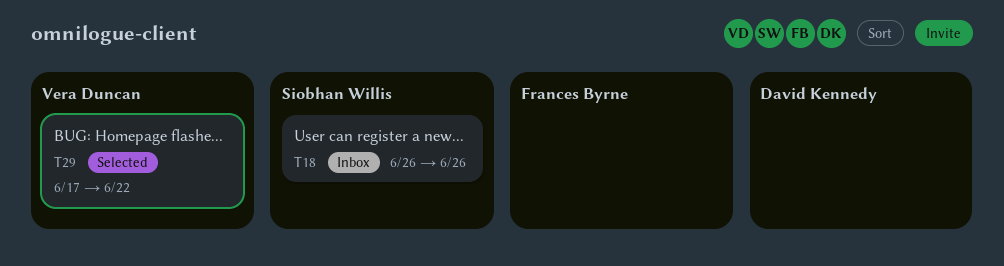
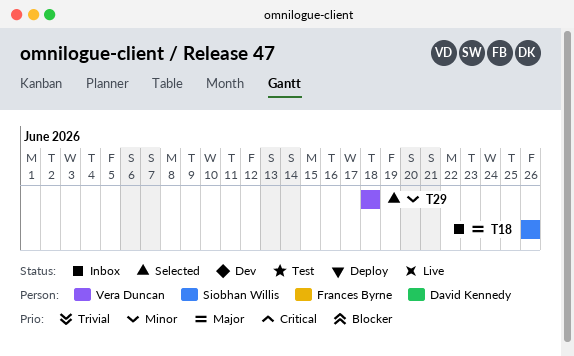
T29, start: Jun 17 -> Jun 18
T29, due: Jun 22 -> Jun 18

